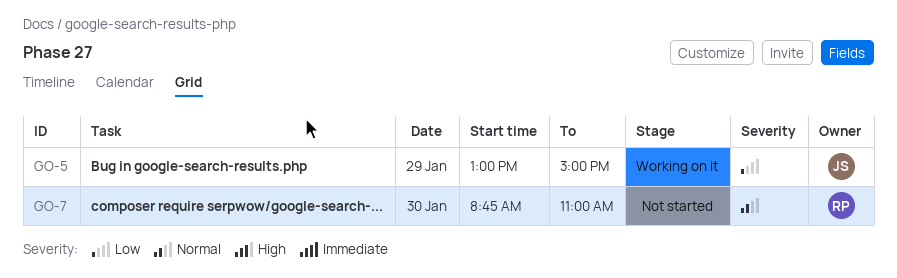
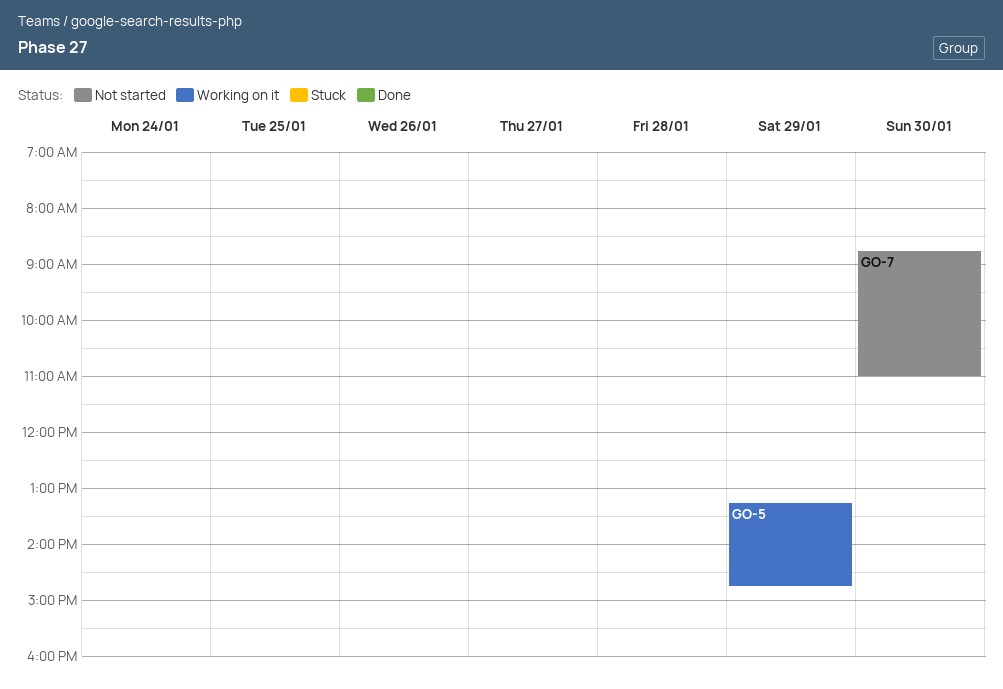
GO-5, begins: 13:00 -> 13:15
GO-5, ends: 15:00 -> 14:45

